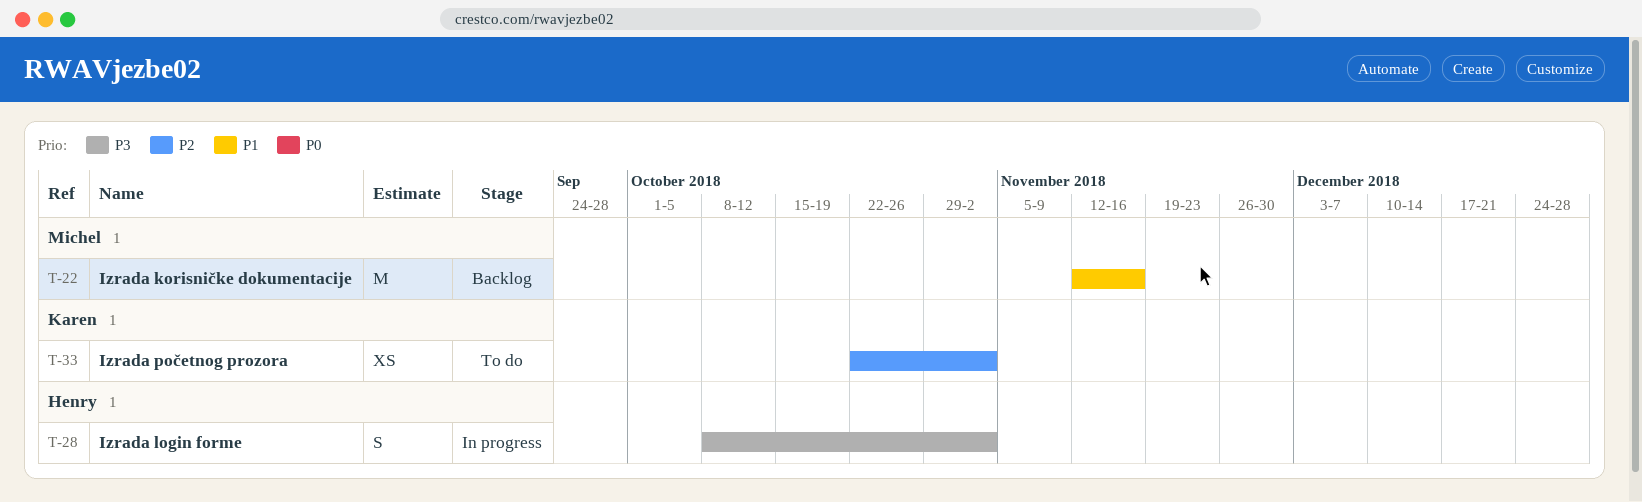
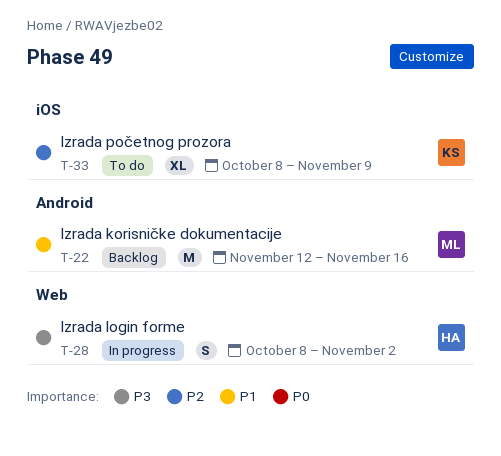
T-33, estimate: XS -> XL
T-33, start: Oct 22 -> Oct 8
T-33, due: Nov 2 -> Nov 9

